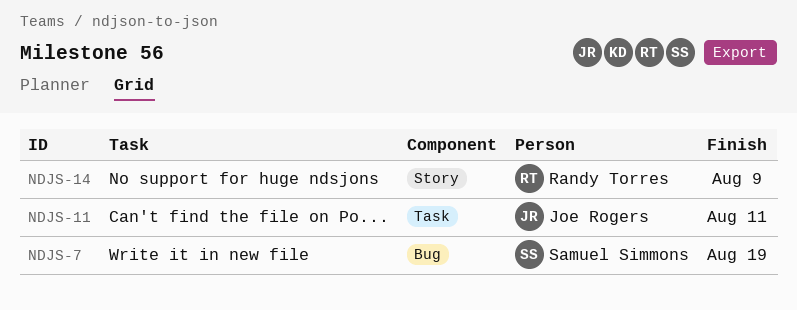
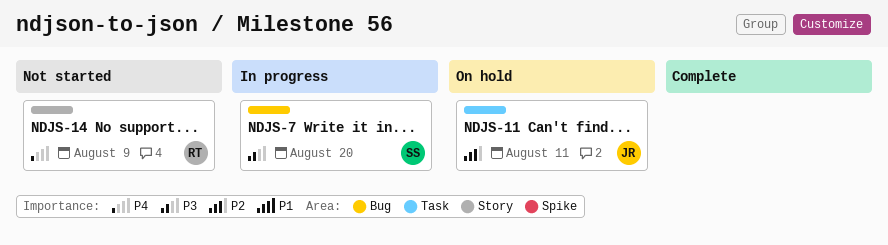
NDJS-7, due: Aug 19 -> Aug 20

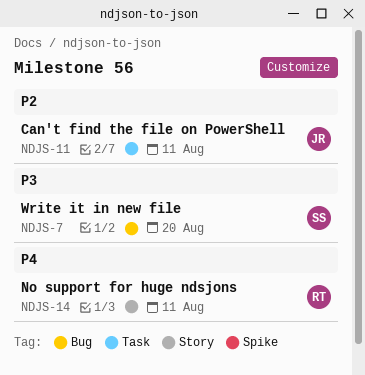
NDJS-14, due: Aug 9 -> Aug 11

